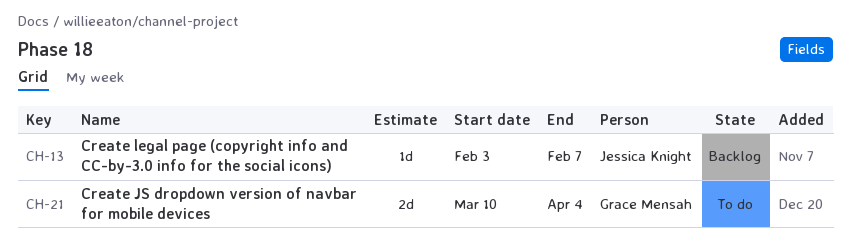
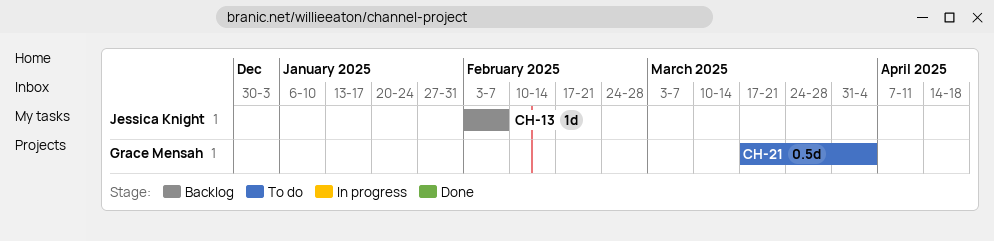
CH-21, estimate: 2d -> 0.5d
CH-21, start: Mar 10 -> Mar 17

